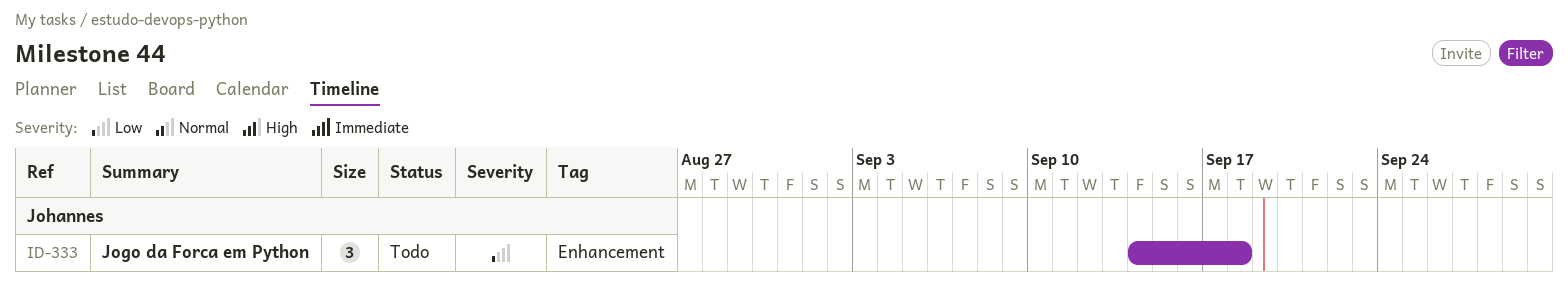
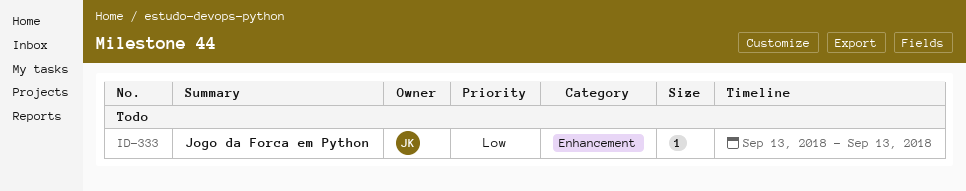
ID-333, estimate: 3 -> 1
ID-333, start: Sep 14 -> Sep 13
ID-333, due: Sep 18 -> Sep 13

